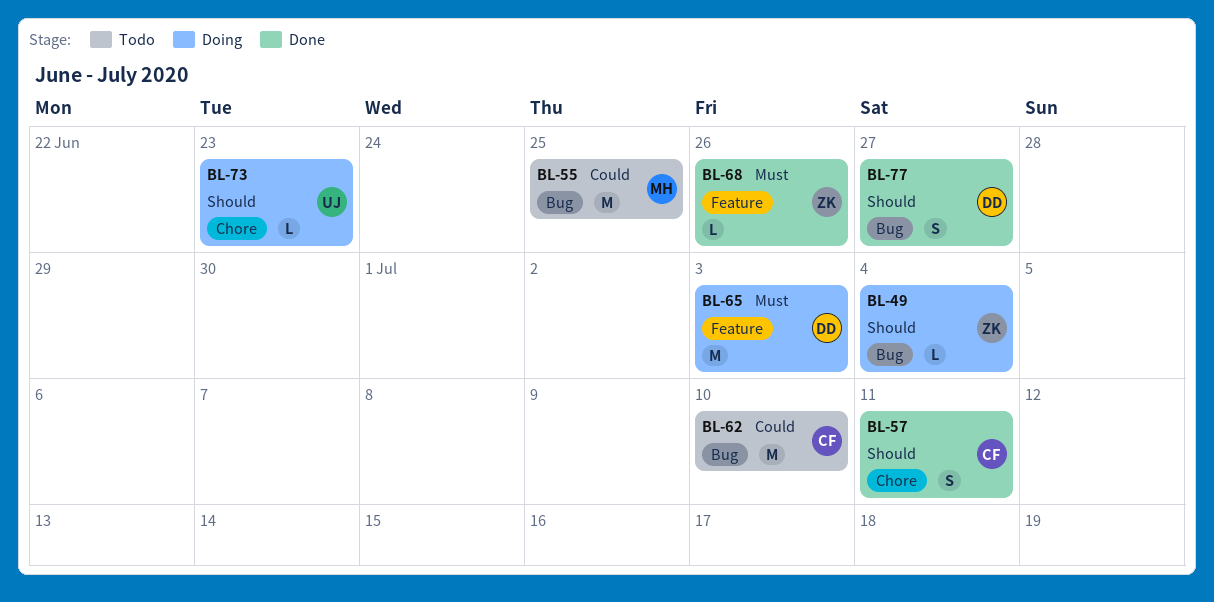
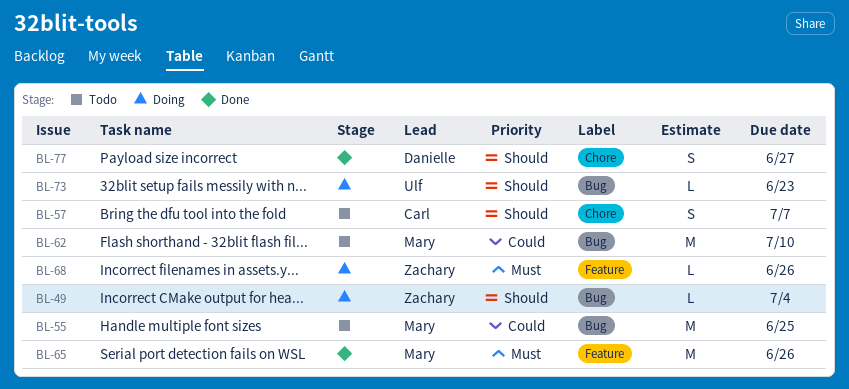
BL-57, status: Done -> Todo
BL-57, due: Jul 11 -> Jul 7
BL-62, owner: Carl -> Mary
BL-65, status: Doing -> Done
BL-65, owner: Danielle -> Mary
BL-65, due: Jul 3 -> Jun 26
BL-68, status: Done -> Doing
BL-73, label: Chore -> Bug
BL-77, label: Bug -> Chore

